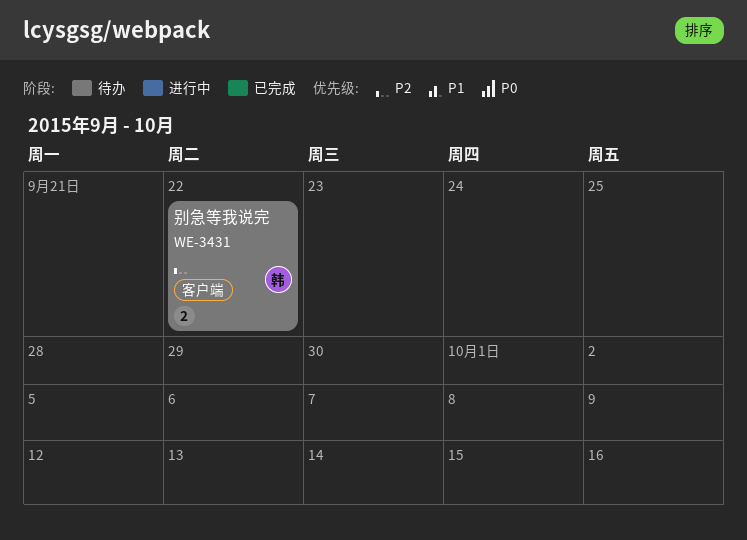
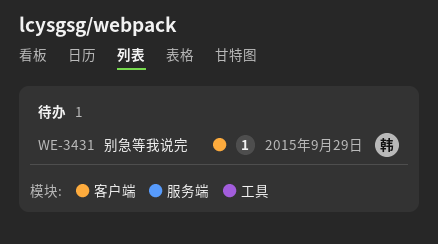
WE-3431, estimate: 2 -> 1
WE-3431, due: Sep 22 -> Sep 29

